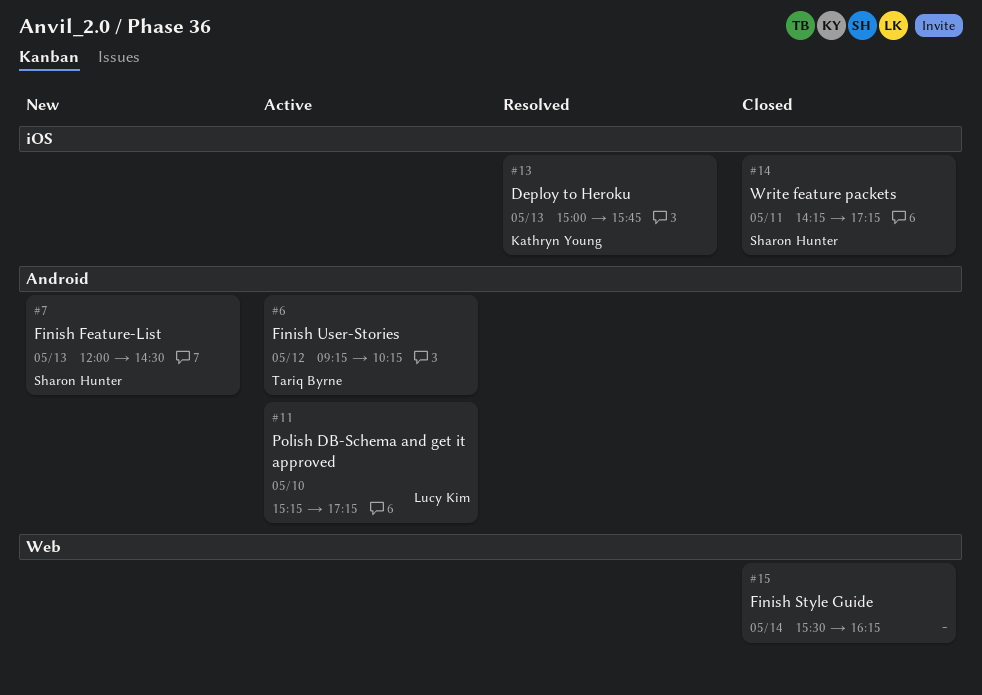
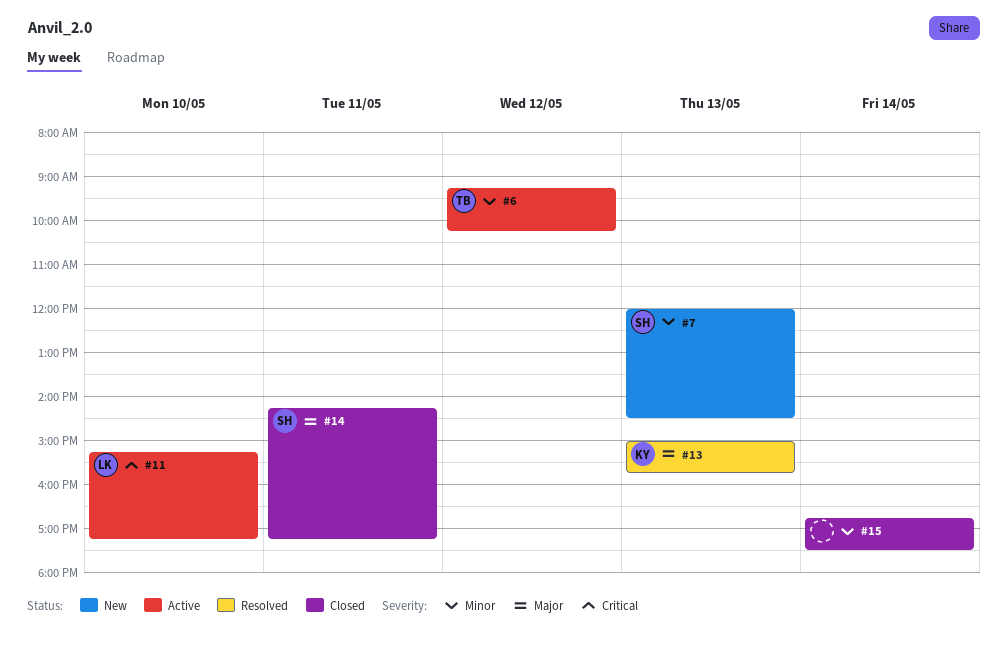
#15, begins: 15:30 -> 16:45
#15, ends: 16:15 -> 17:30

